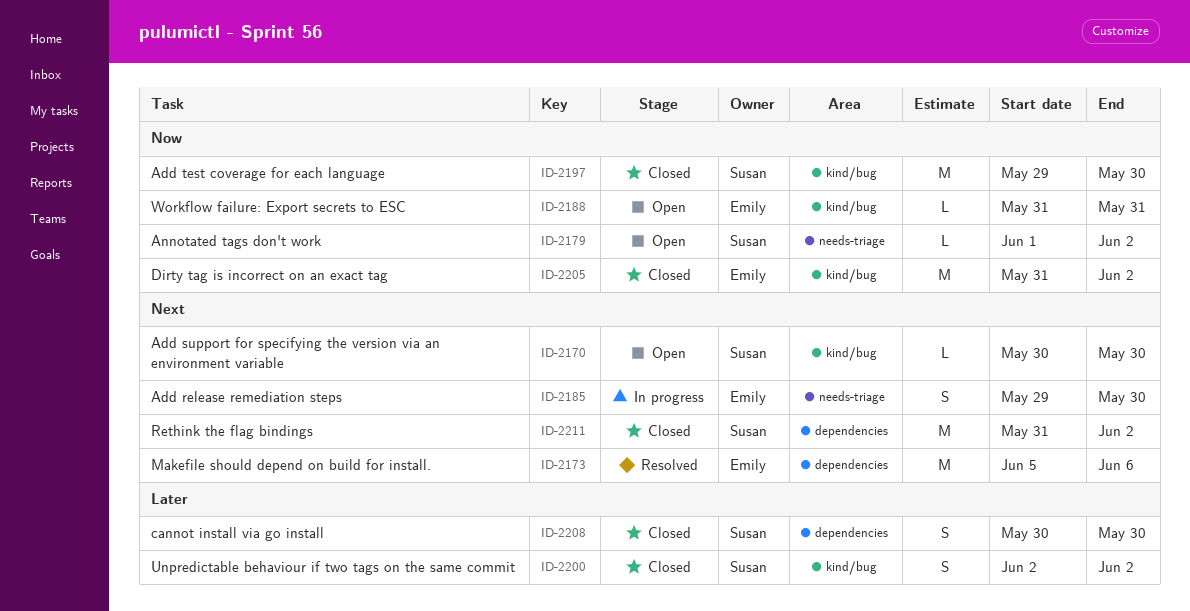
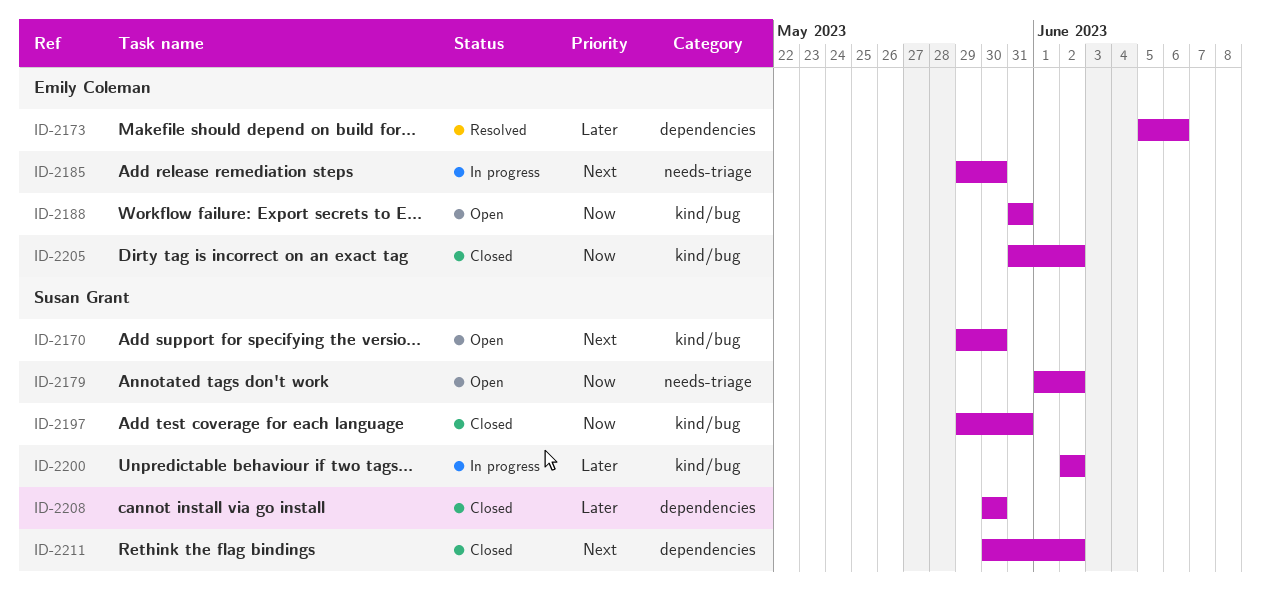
ID-2170, start: May 30 -> May 29
ID-2173, priority: Next -> Later
ID-2197, due: May 30 -> May 31
ID-2200, status: Closed -> In progress
ID-2211, start: May 31 -> May 30

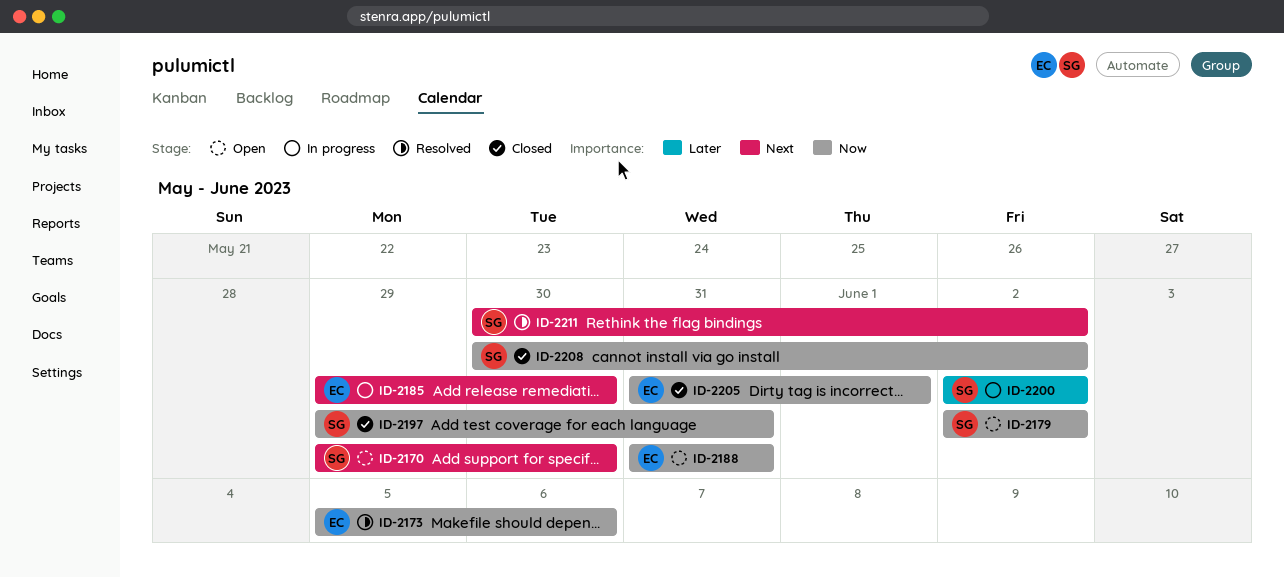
ID-2173, priority: Later -> Now
ID-2179, start: Jun 1 -> Jun 2
ID-2205, due: Jun 2 -> Jun 1
ID-2208, priority: Later -> Now
ID-2208, due: May 30 -> Jun 2
ID-2211, status: Closed -> Resolved

